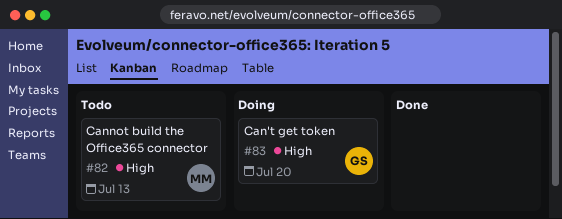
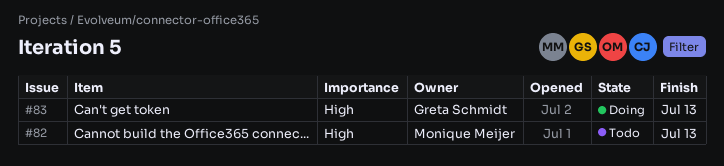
#83, due: Jul 20 -> Jul 13

